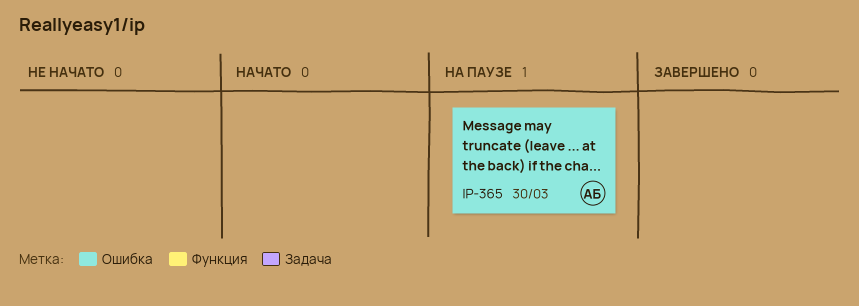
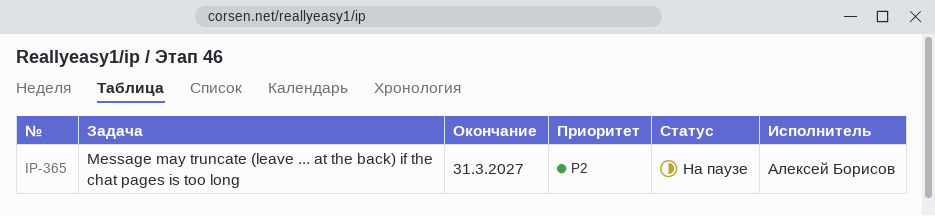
IP-365, due: Mar 30 -> Mar 31

